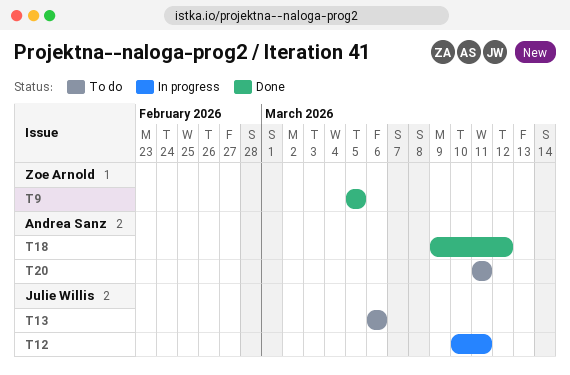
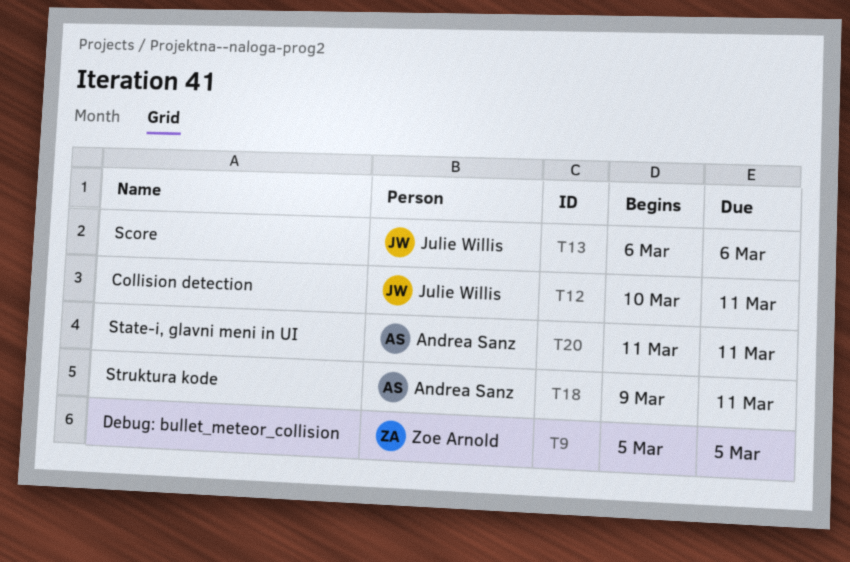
T18, due: Mar 12 -> Mar 11

